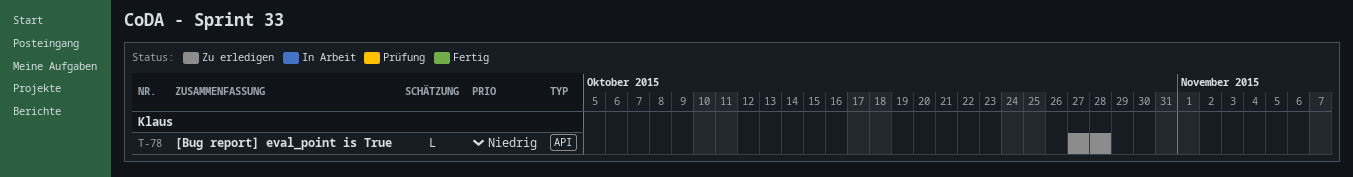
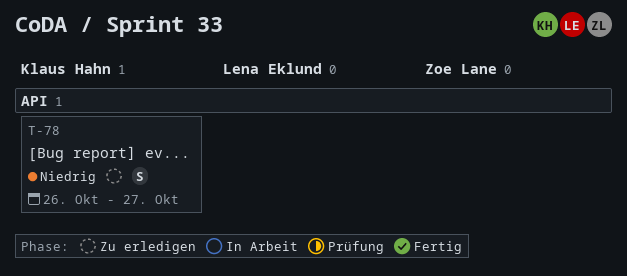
T-78, estimate: L -> S
T-78, start: Oct 27 -> Oct 26
T-78, due: Oct 28 -> Oct 27

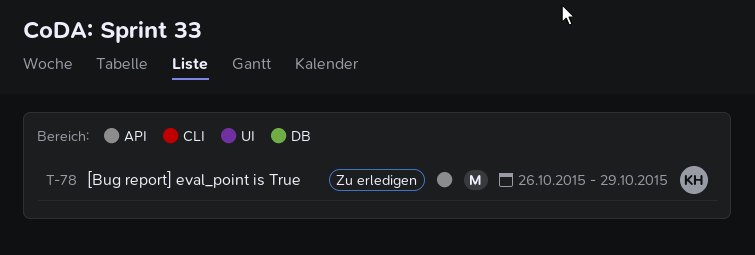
T-78, estimate: S -> M
T-78, due: Oct 27 -> Oct 29

